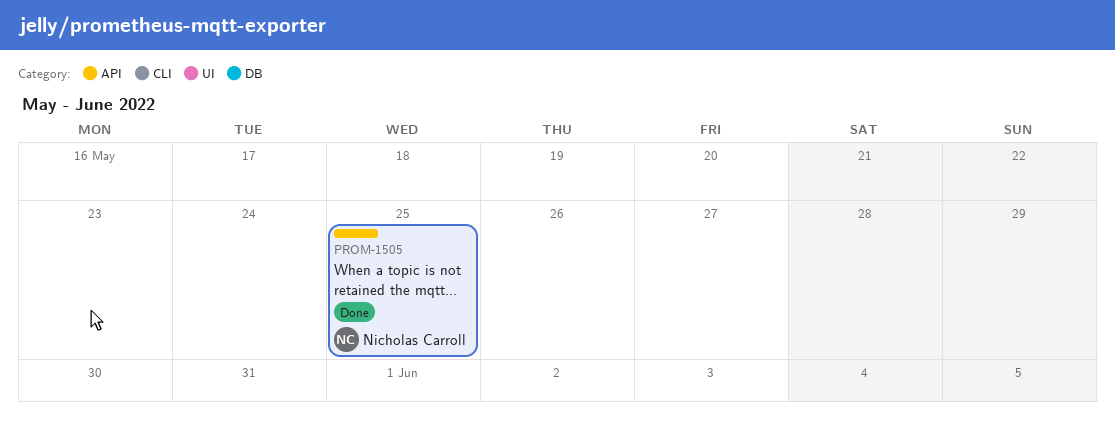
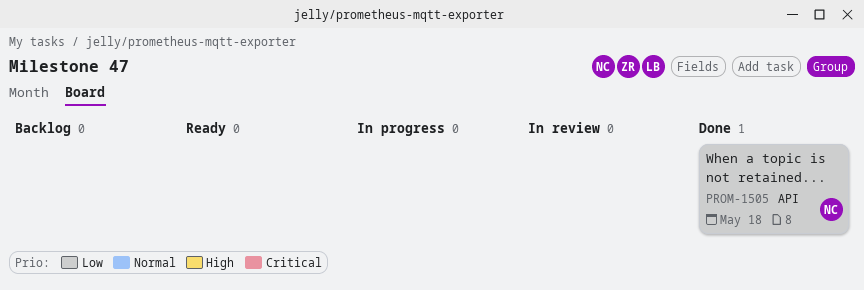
PROM-1505, due: May 25 -> May 18

